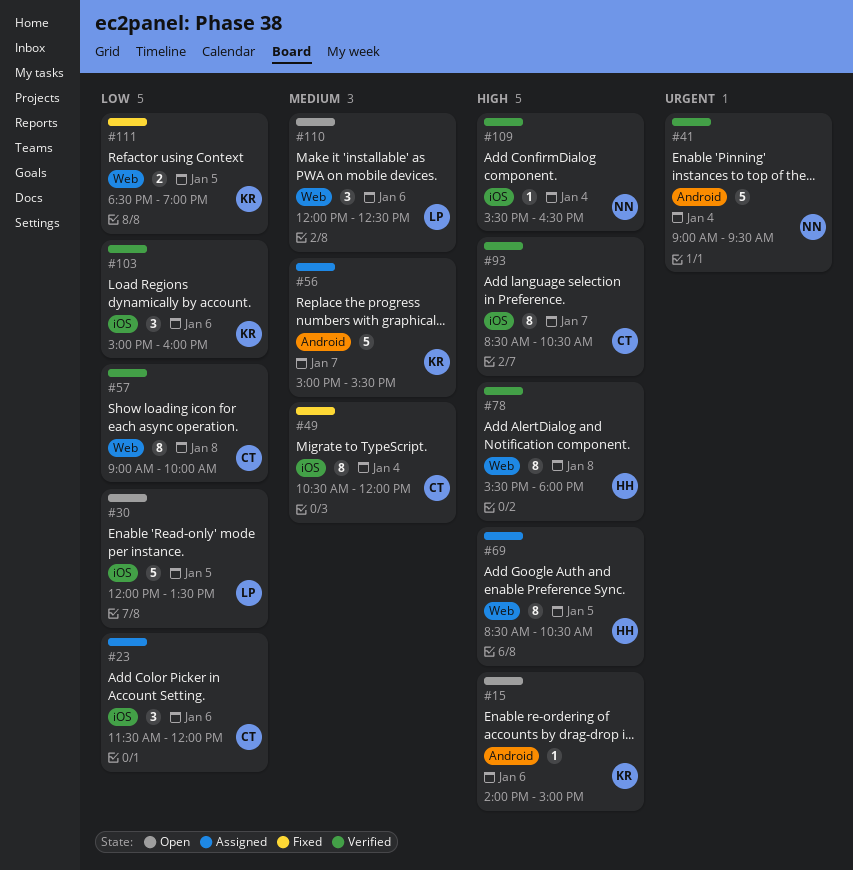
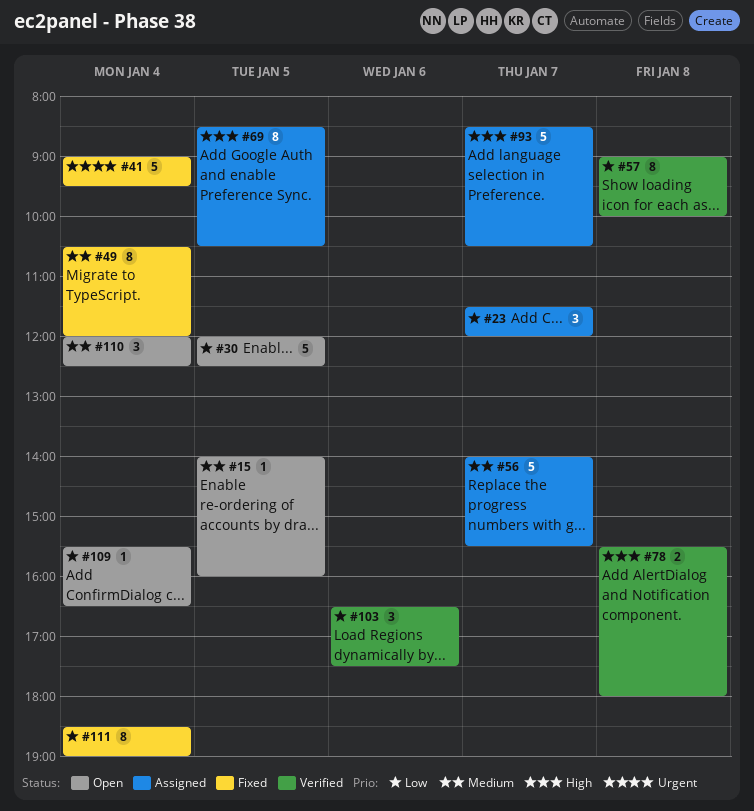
#15, priority: High -> Medium
#15, day: Jan 6 -> Jan 5
#15, ends: 15:00 -> 16:00
#23, day: Jan 6 -> Jan 7
#30, ends: 13:30 -> 12:30
#41, status: Verified -> Fixed
#56, begins: 15:00 -> 14:00
#78, estimate: 8 -> 2
#93, status: Verified -> Assigned
#93, estimate: 8 -> 5
#103, begins: 15:00 -> 16:30
#103, ends: 16:00 -> 17:30
#109, status: Verified -> Open
#109, priority: High -> Low
#110, day: Jan 6 -> Jan 4
#111, estimate: 2 -> 8
#111, day: Jan 5 -> Jan 4

